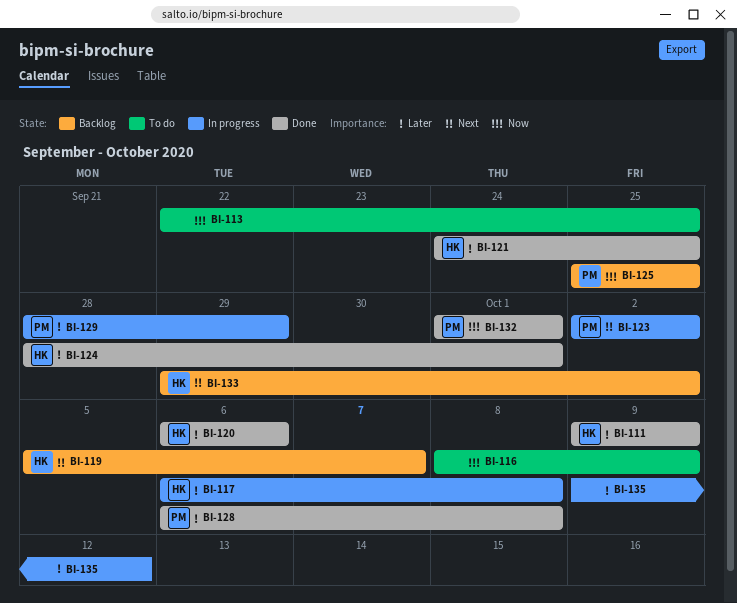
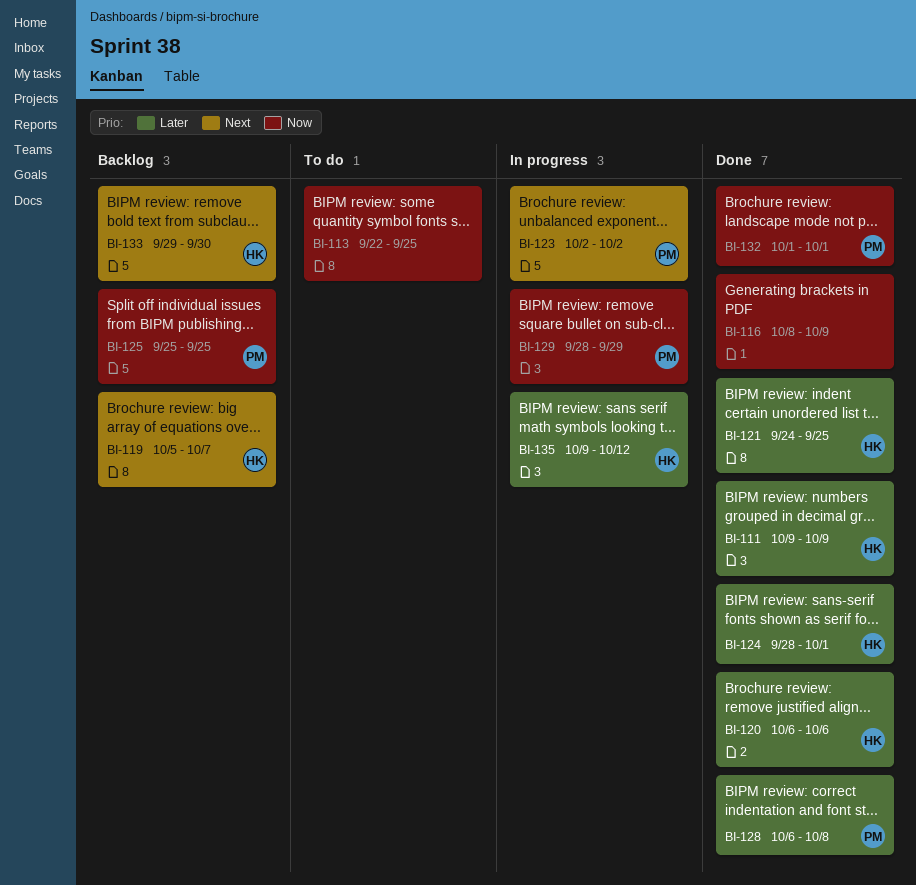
BI-116, status: To do -> Done
BI-117: present -> none
BI-129, priority: Later -> Now
BI-133, due: Oct 2 -> Sep 30
BI-135, owner: none -> HK

